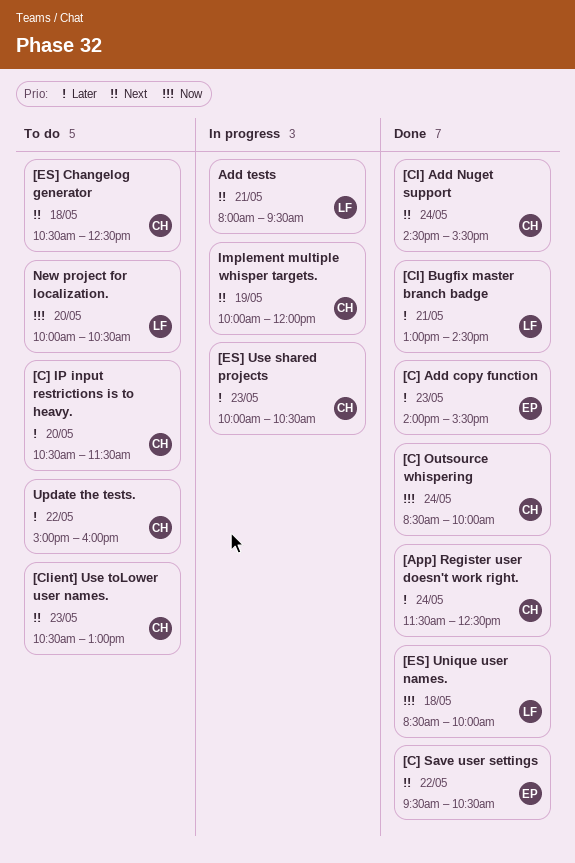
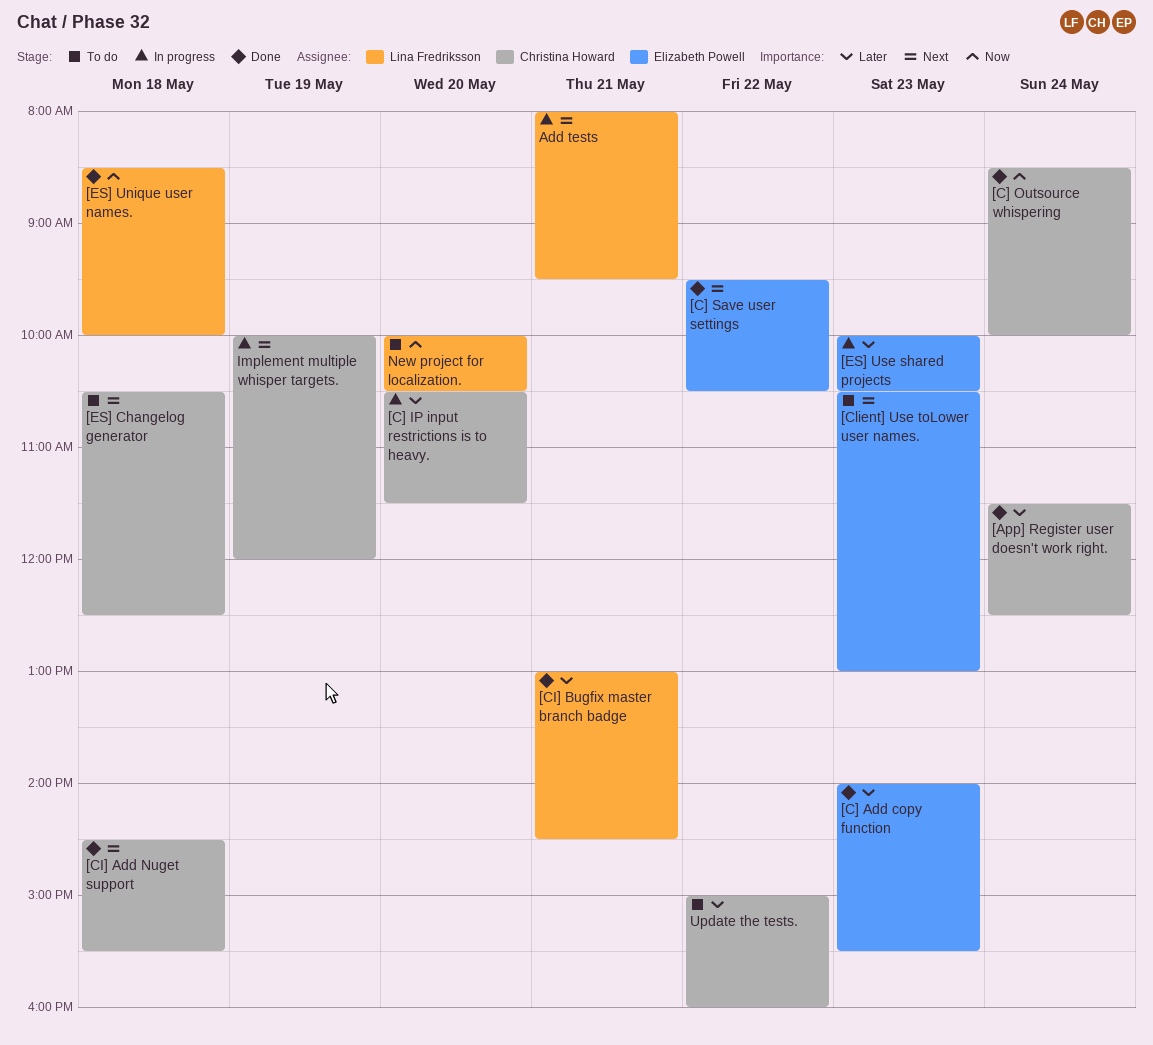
[C] IP input restrictions is to heavy., status: To do -> In progress
[CI] Add Nuget support, day: May 24 -> May 18
[Client] Use toLower user names., owner: Christina Howard -> Elizabeth Powell
[ES] Use shared projects, owner: Christina Howard -> Elizabeth Powell

